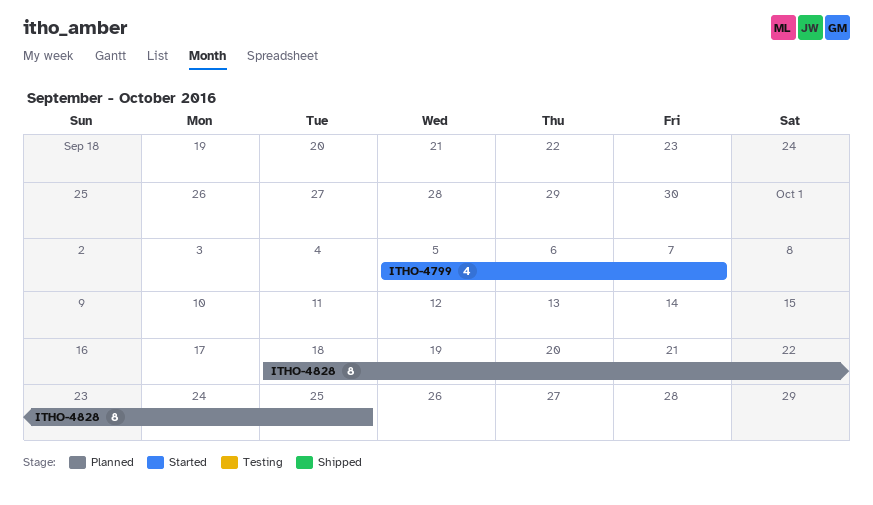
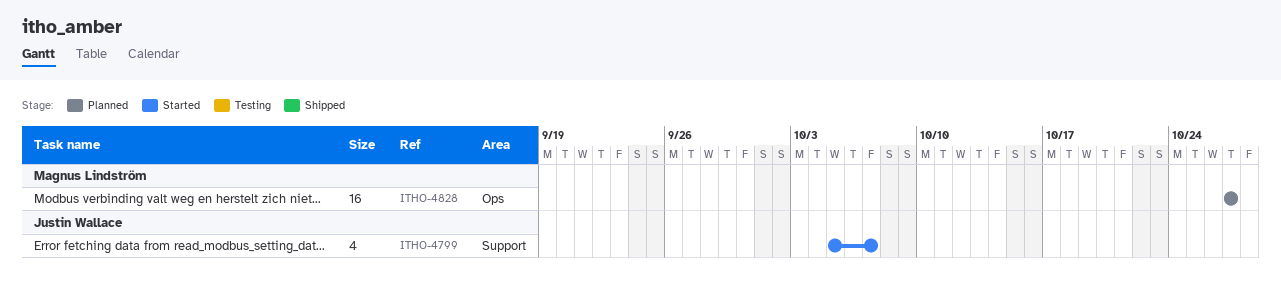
ITHO-4828, estimate: 8 -> 16
ITHO-4828, start: Oct 18 -> Oct 27
ITHO-4828, due: Oct 25 -> Oct 27

